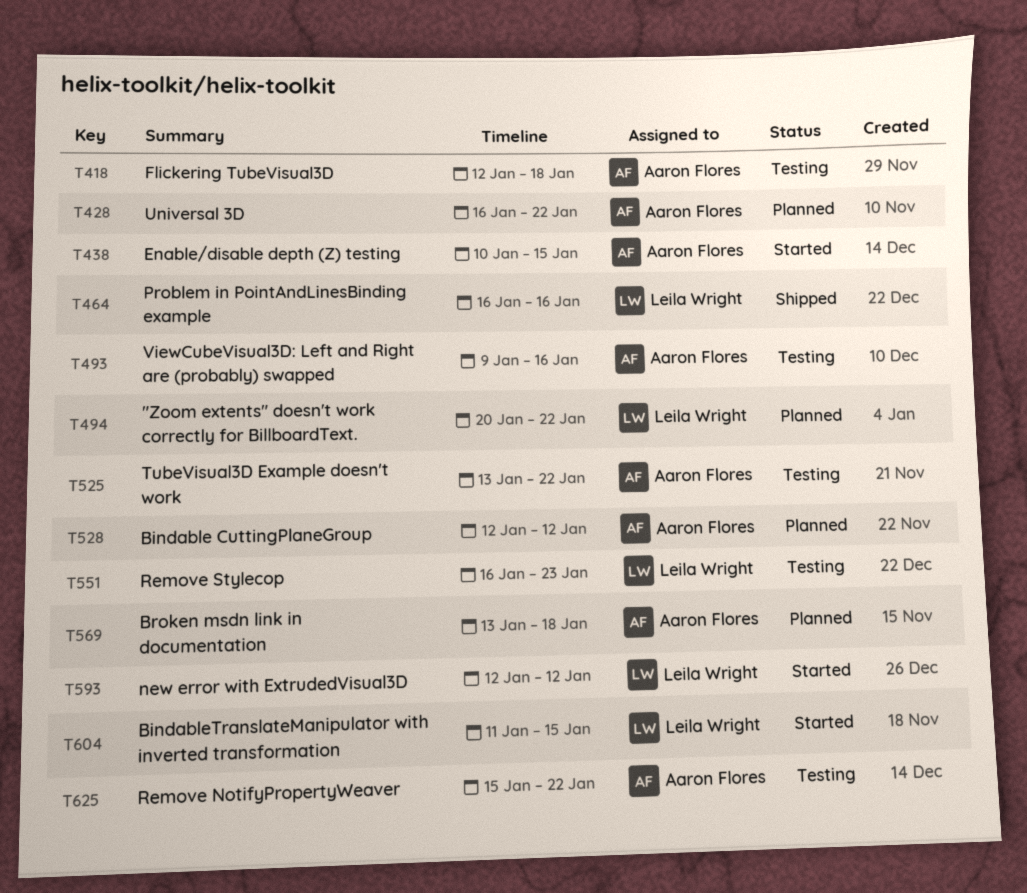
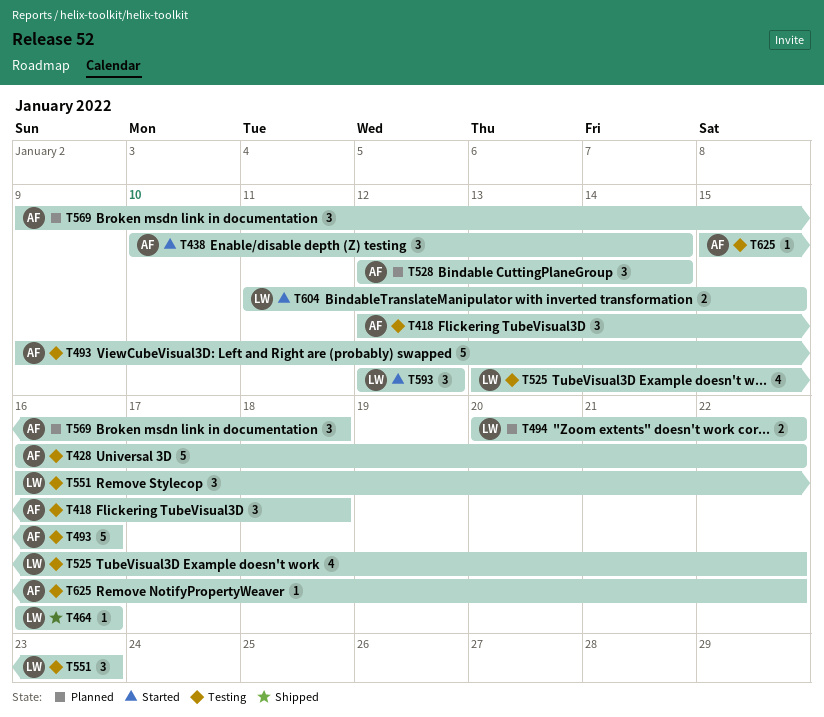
T428, status: Planned -> Testing
T438, due: Jan 15 -> Jan 14
T525, owner: Aaron Flores -> Leila Wright
T528, due: Jan 12 -> Jan 14
T569, start: Jan 13 -> Jan 9

